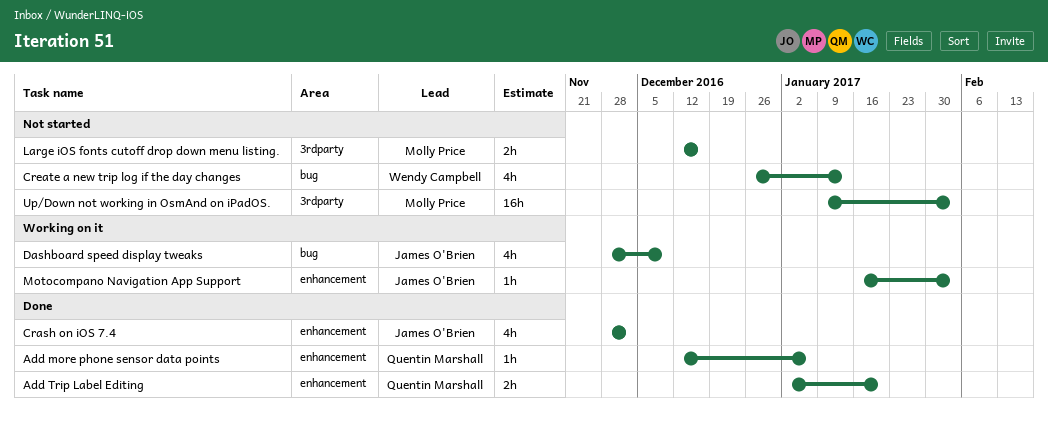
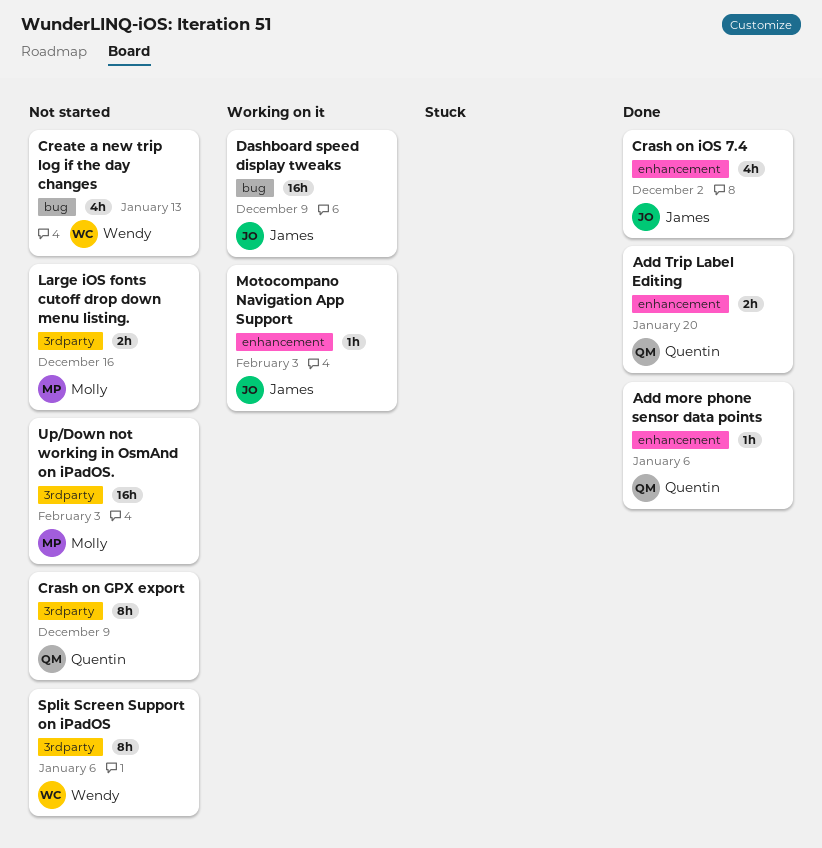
Crash on GPX export: none -> present
Dashboard speed display tweaks, estimate: 4h -> 16h
Split Screen Support on iPadOS: none -> present

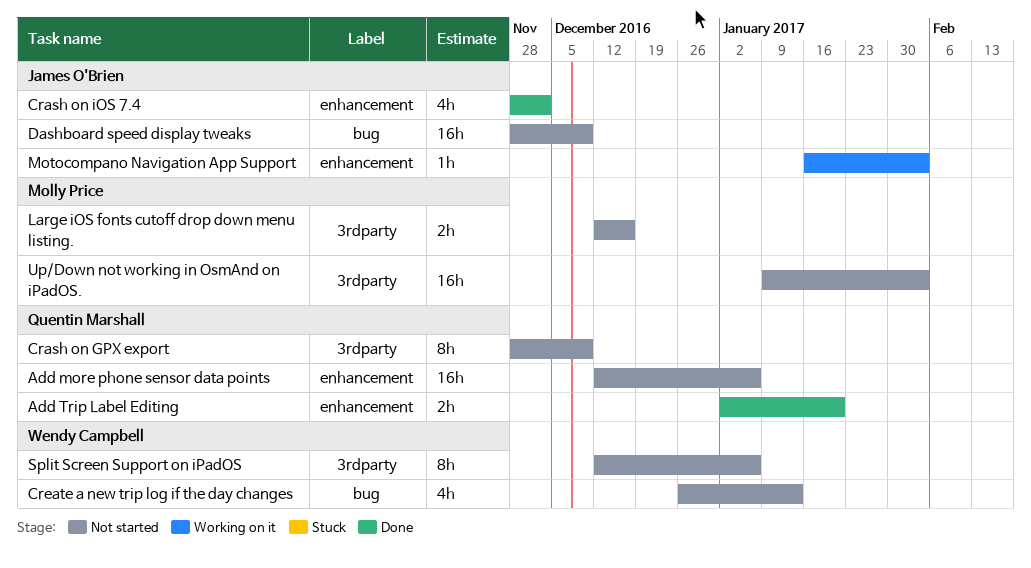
Add more phone sensor data points, status: Done -> Not started
Add more phone sensor data points, estimate: 1h -> 16h
Dashboard speed display tweaks, status: Working on it -> Not started

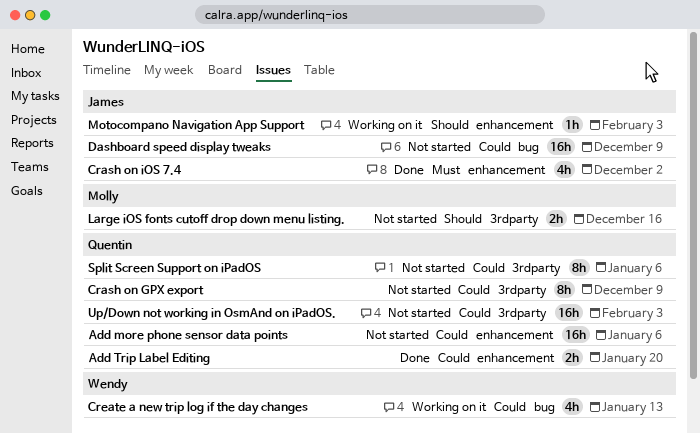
Create a new trip log if the day changes, status: Not started -> Working on it
Split Screen Support on iPadOS, owner: Wendy Campbell -> Quentin Marshall
Up/Down not working in OsmAnd on iPadOS., owner: Molly Price -> Quentin Marshall

